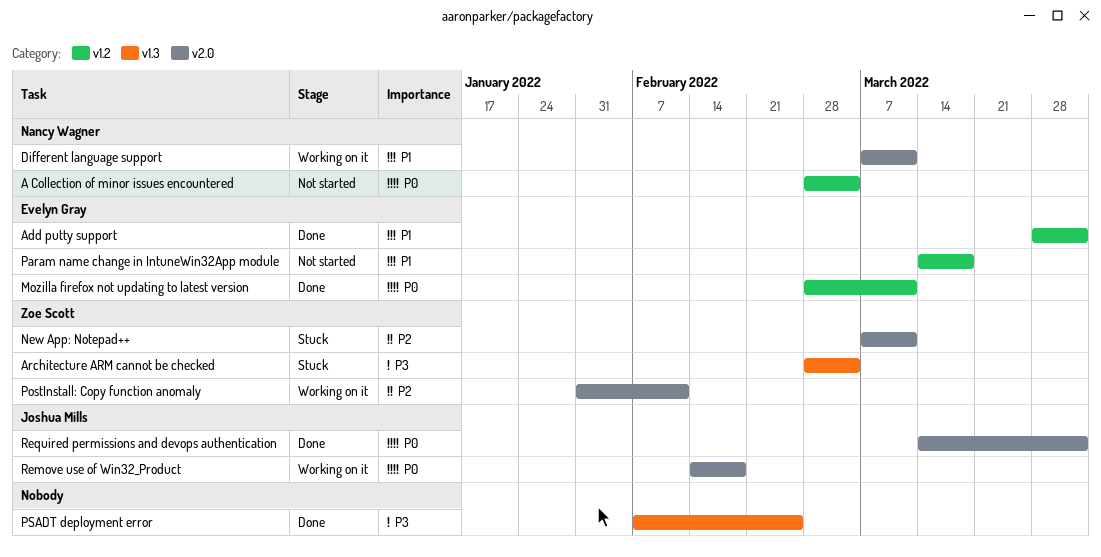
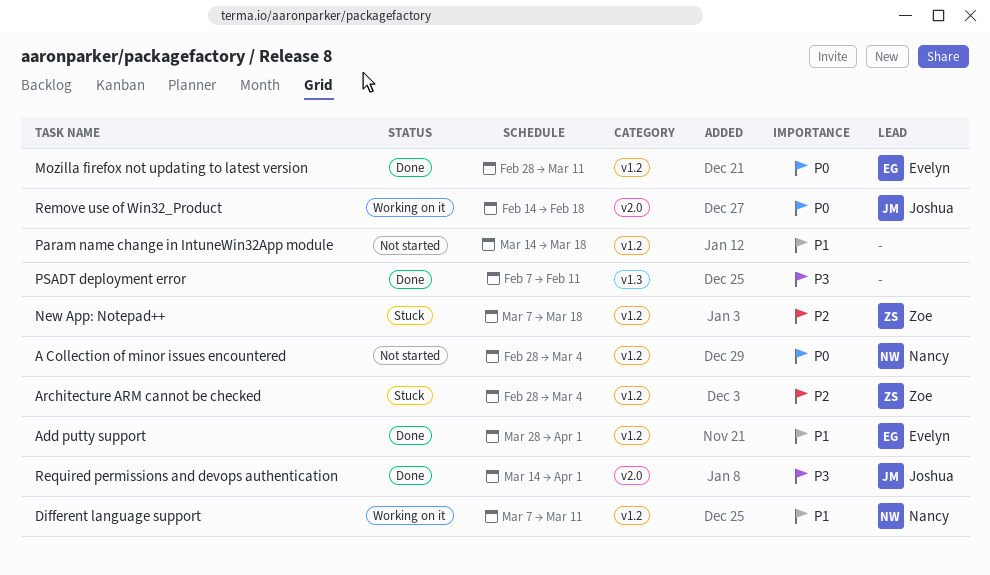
Architecture ARM cannot be checked, priority: P3 -> P2
Architecture ARM cannot be checked, label: v1.3 -> v1.2
Different language support, label: v2.0 -> v1.2
New App: Notepad++, label: v2.0 -> v1.2
New App: Notepad++, due: Mar 11 -> Mar 18
Param name change in IntuneWin32App module, owner: Evelyn Gray -> none
PostInstall: Copy function anomaly: present -> none
PSADT deployment error, due: Feb 25 -> Feb 11
Required permissions and devops authentication, priority: P0 -> P3

